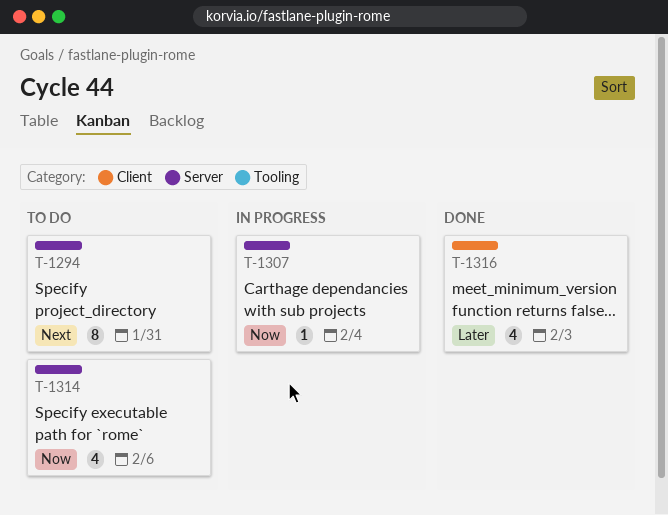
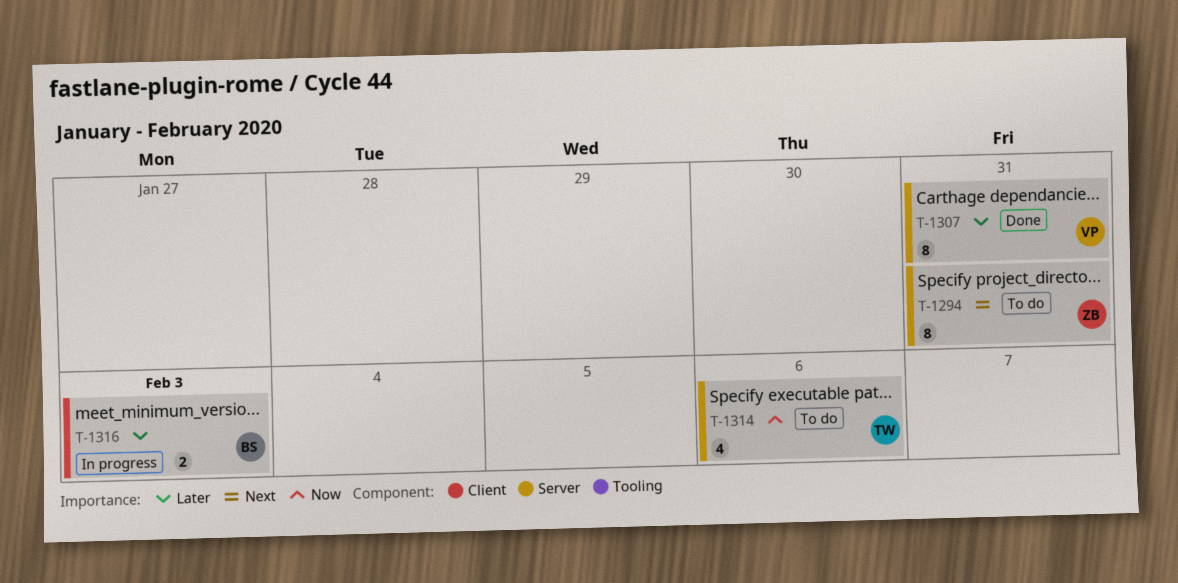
T-1307, status: In progress -> Done
T-1307, priority: Now -> Later
T-1307, estimate: 1 -> 8
T-1307, due: Feb 4 -> Jan 31
T-1316, status: Done -> In progress
T-1316, estimate: 4 -> 2

